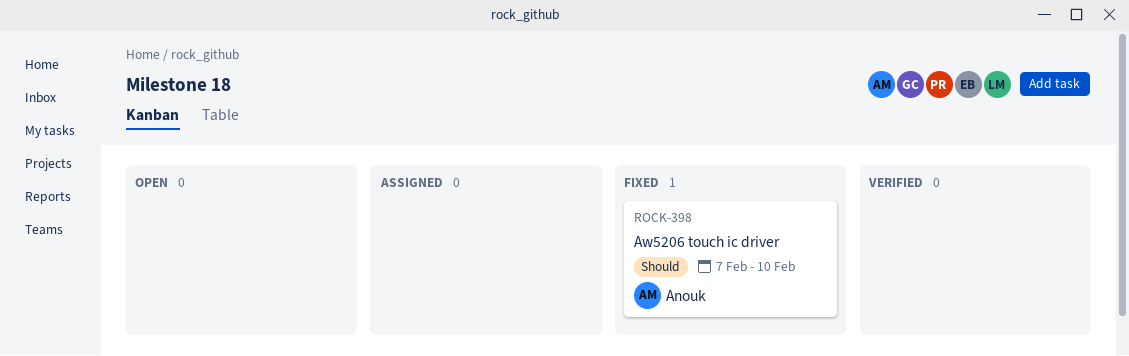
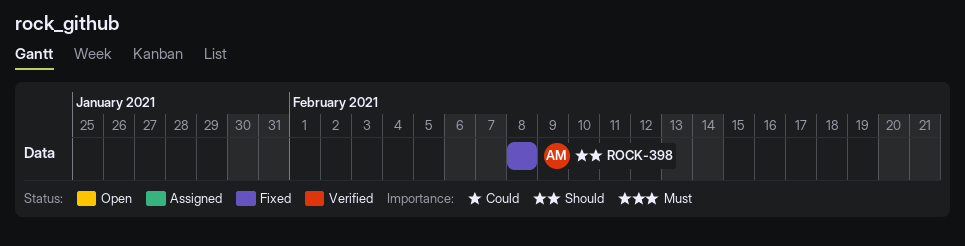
ROCK-398, start: Feb 7 -> Feb 8
ROCK-398, due: Feb 10 -> Feb 8

